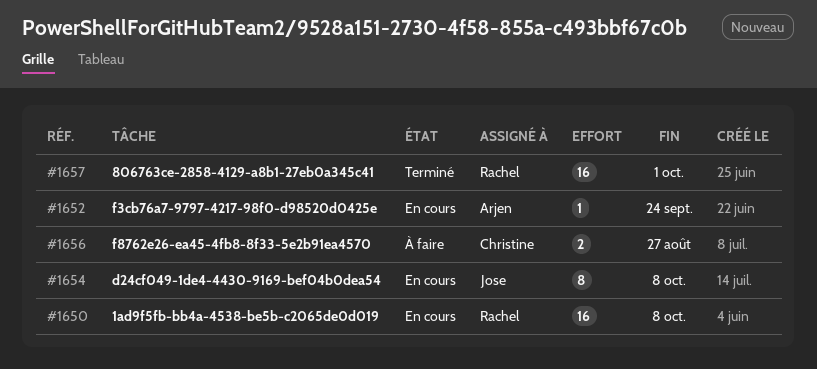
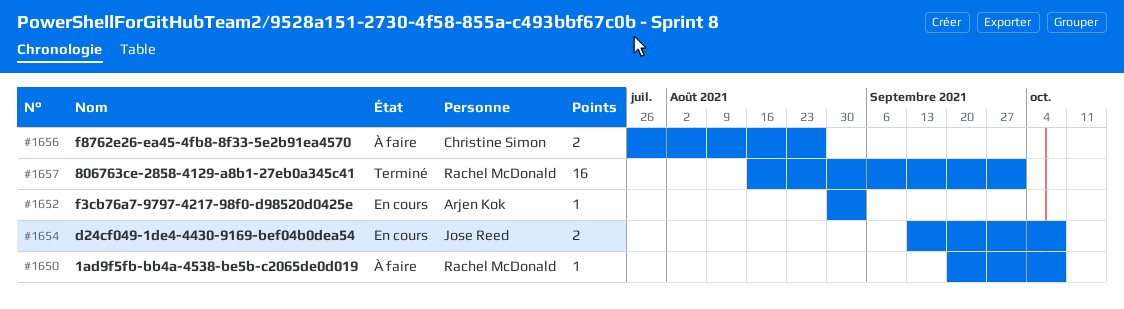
#1650, status: En cours -> À faire
#1650, estimate: 16 -> 1
#1652, due: Sep 24 -> Sep 3
#1654, estimate: 8 -> 2

